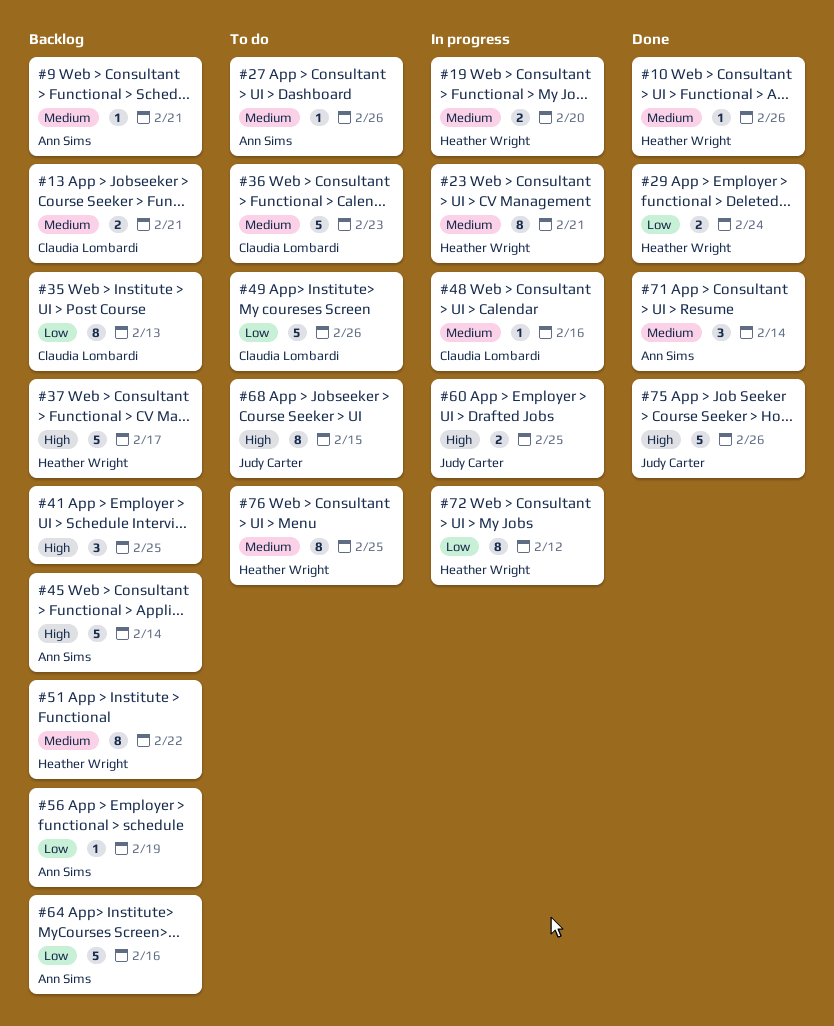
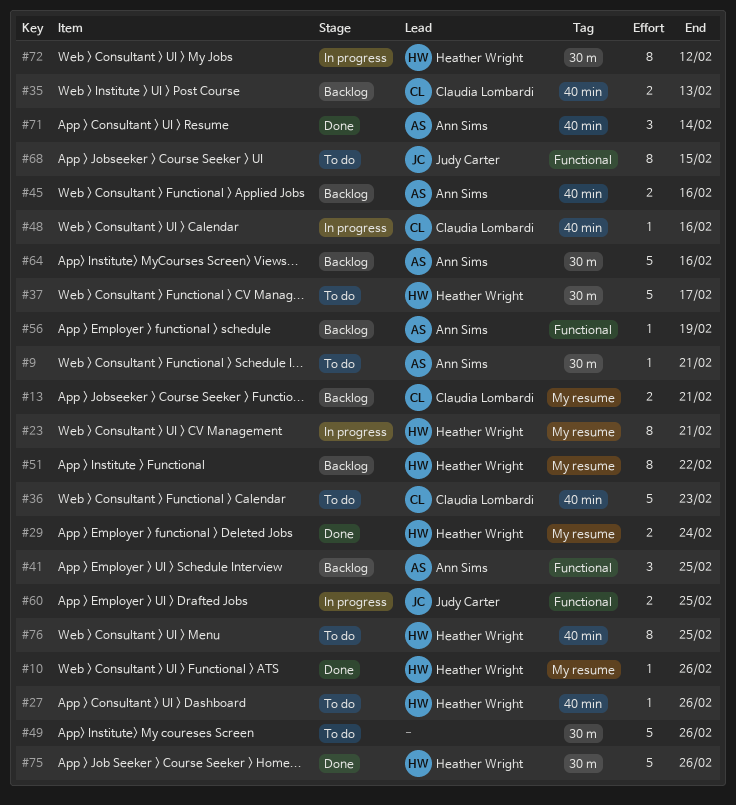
#9, status: Backlog -> To do
#19: present -> none
#27, owner: Ann Sims -> Heather Wright
#35, estimate: 8 -> 2
#37, status: Backlog -> To do
#41, owner: none -> Ann Sims
#45, estimate: 5 -> 2
#45, due: Feb 14 -> Feb 16
#49, owner: Claudia Lombardi -> none
#75, owner: Judy Carter -> Heather Wright

